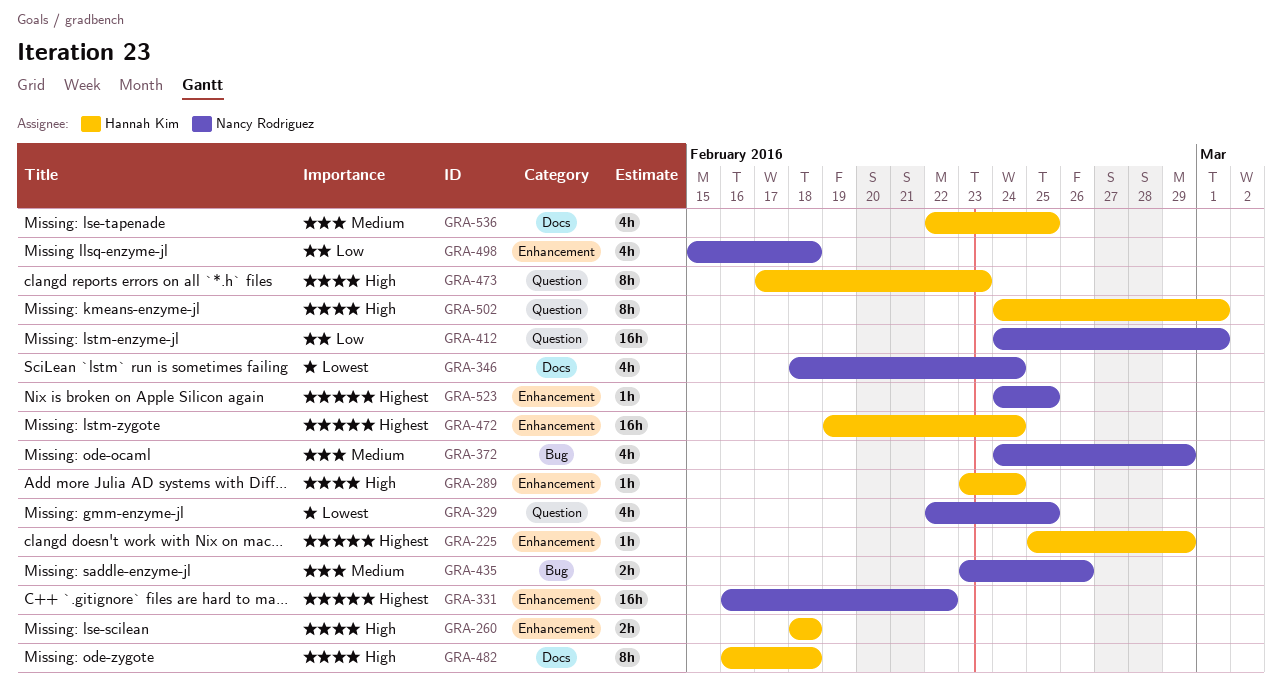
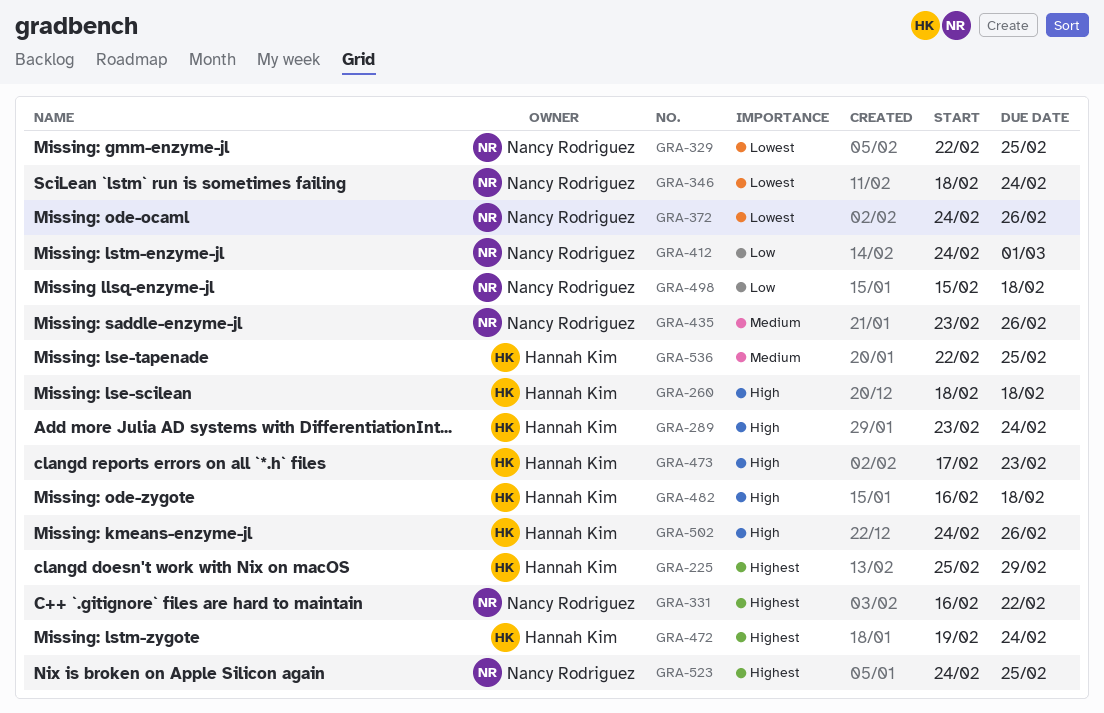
GRA-372, priority: Medium -> Lowest
GRA-372, due: Feb 29 -> Feb 26
GRA-502, due: Mar 1 -> Feb 26

